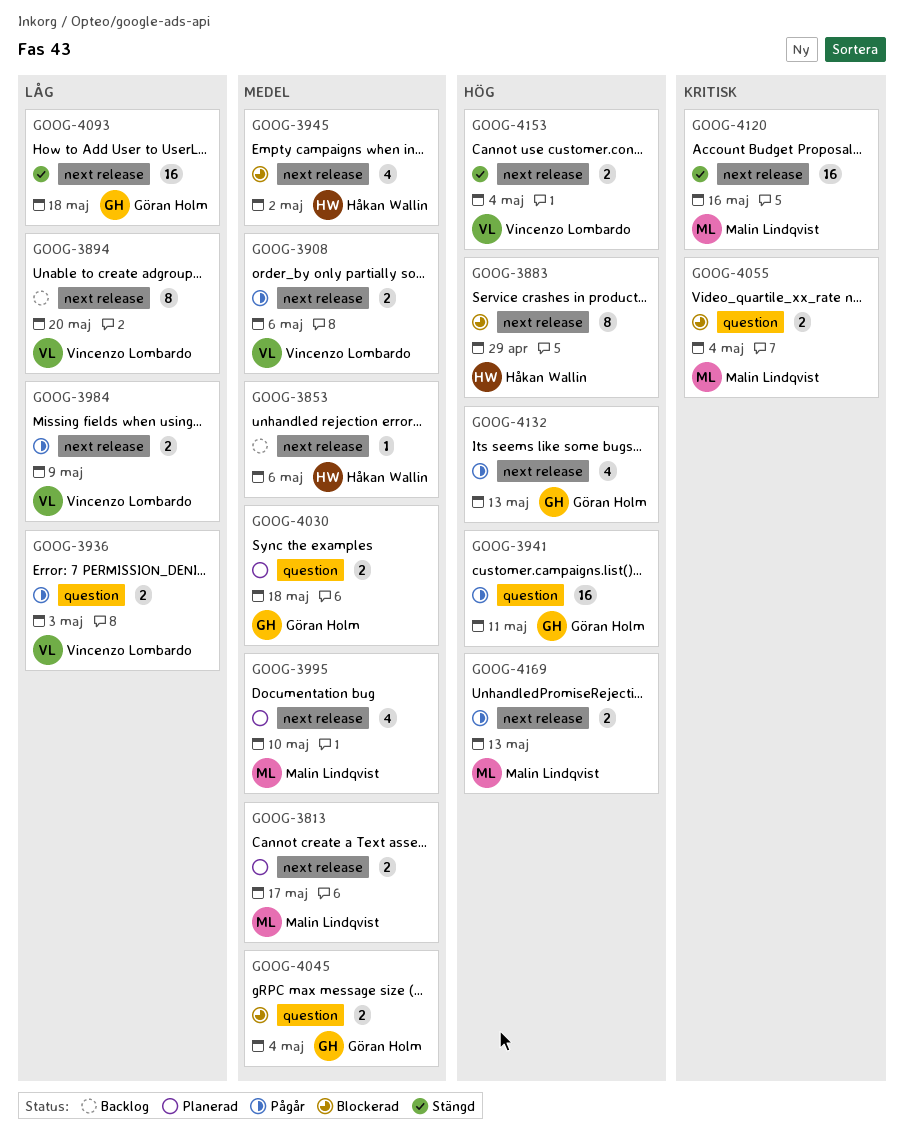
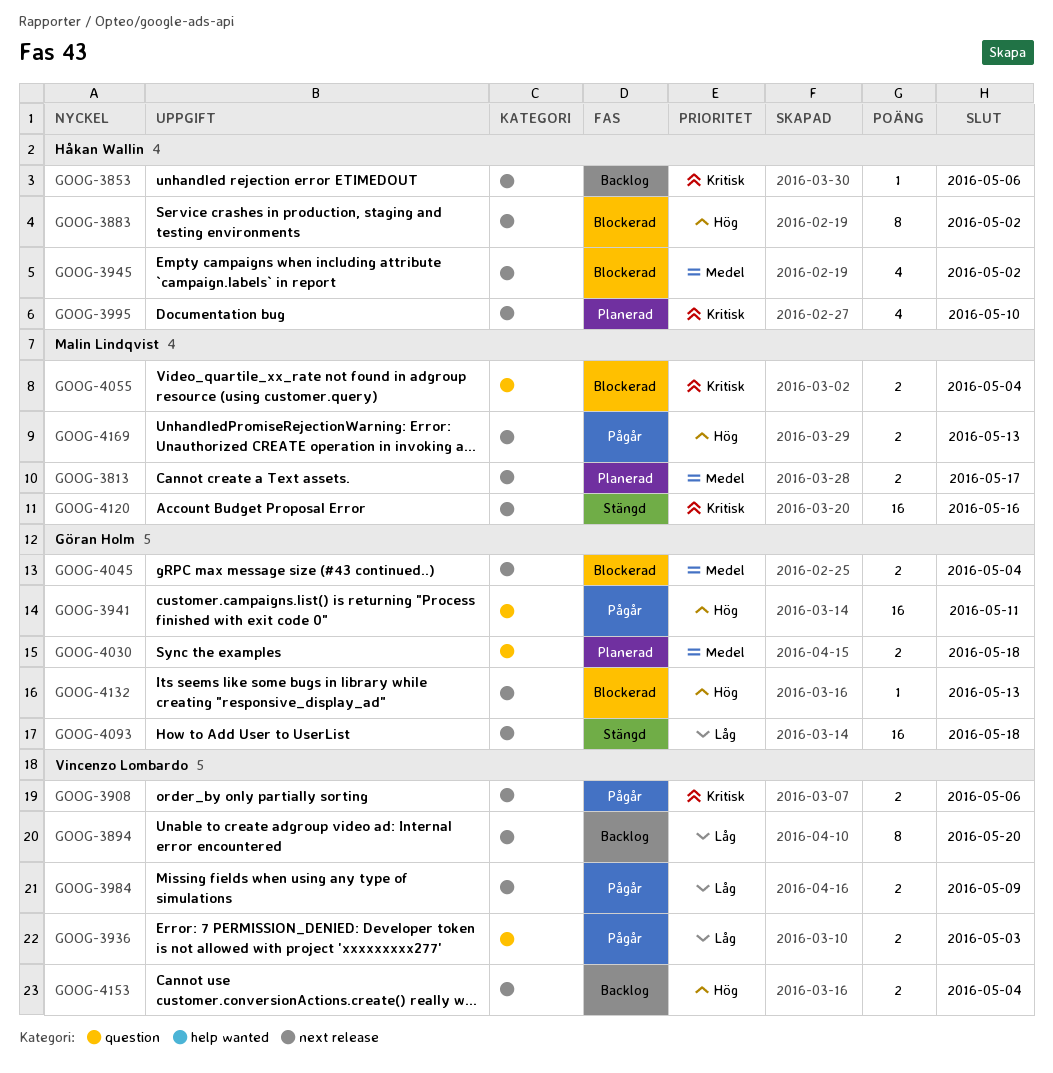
GOOG-3853, priority: Medel -> Kritisk
GOOG-3883, due: Apr 29 -> May 2
GOOG-3908, priority: Medel -> Kritisk
GOOG-3995, owner: Malin Lindqvist -> Håkan Wallin
GOOG-3995, priority: Medel -> Kritisk
GOOG-4045, label: question -> next release
GOOG-4132, status: Pågår -> Blockerad
GOOG-4132, estimate: 4 -> 1
GOOG-4153, status: Stängd -> Backlog

